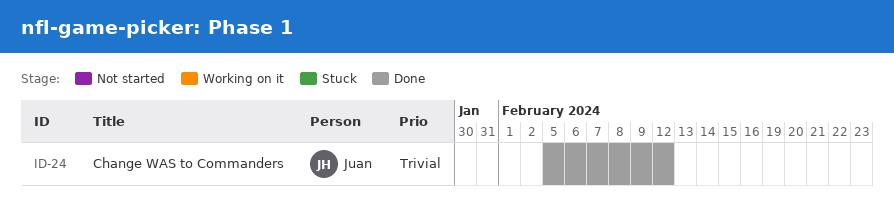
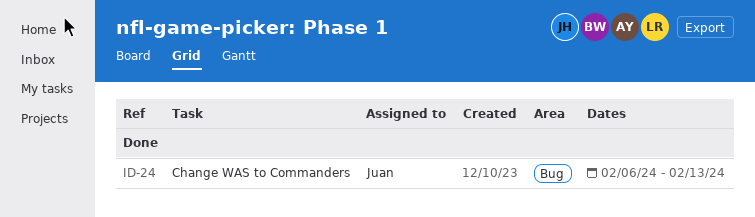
ID-24, start: Feb 5 -> Feb 6
ID-24, due: Feb 12 -> Feb 13

